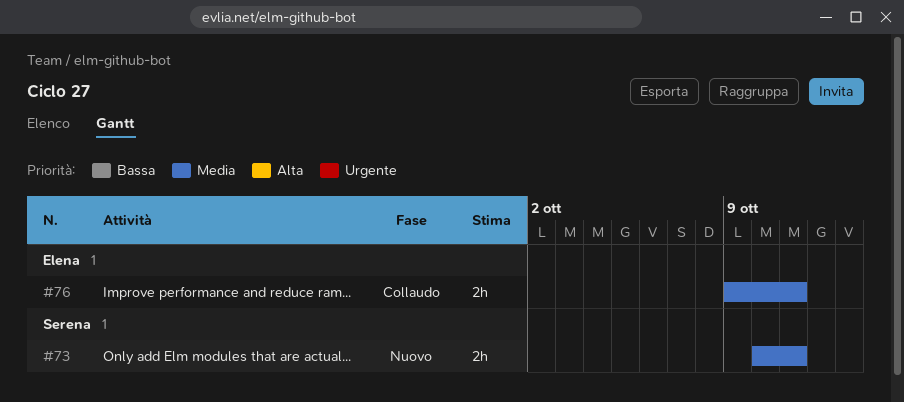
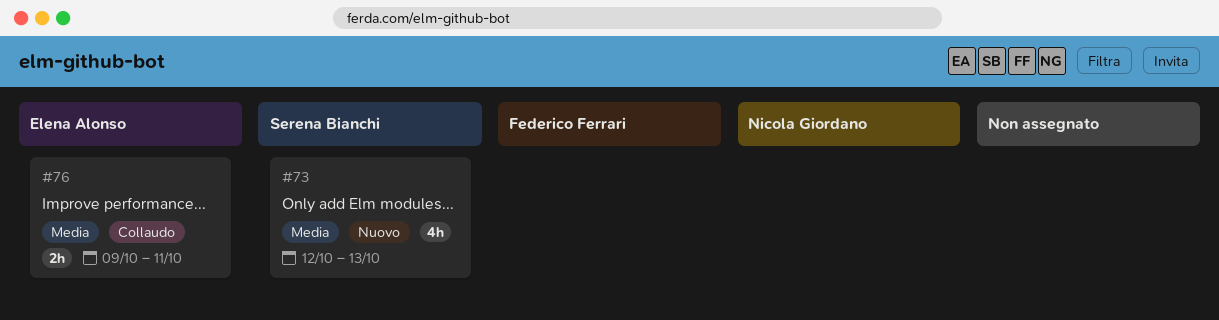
#73, estimate: 2h -> 4h
#73, start: Oct 10 -> Oct 12
#73, due: Oct 11 -> Oct 13

